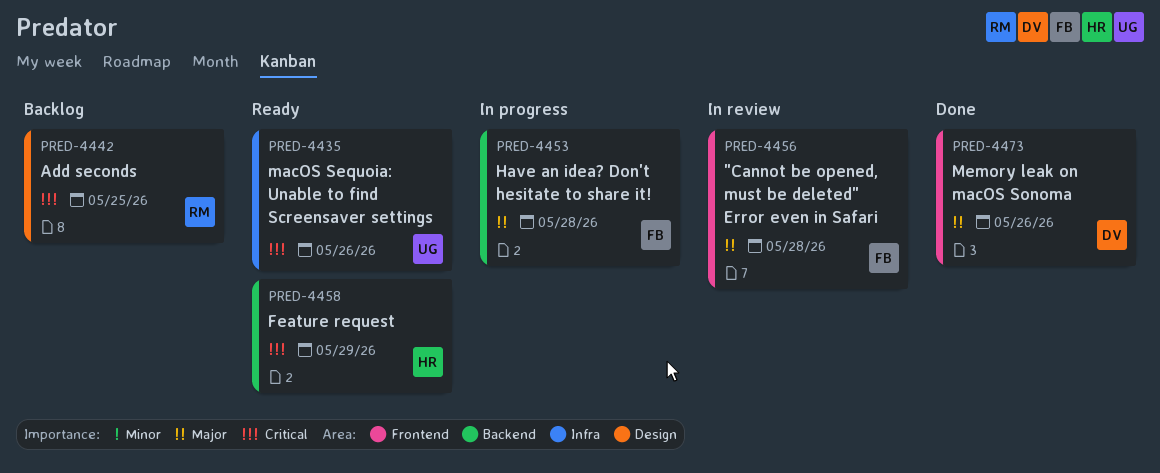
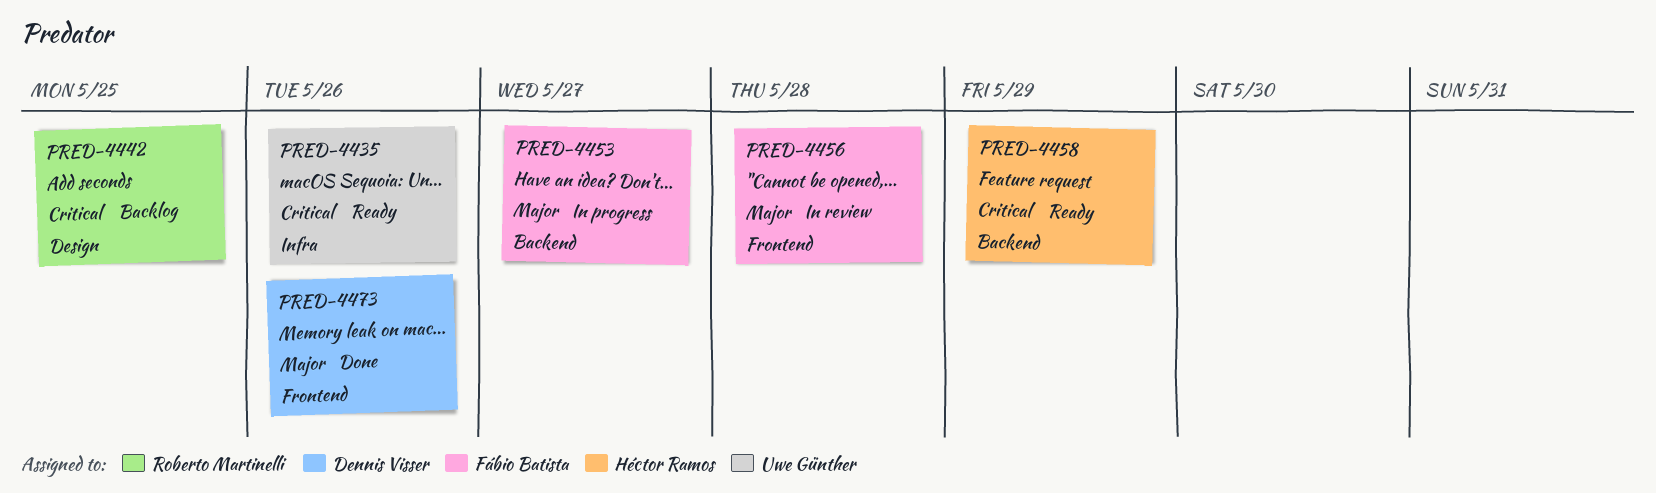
PRED-4453, due: May 28 -> May 27

